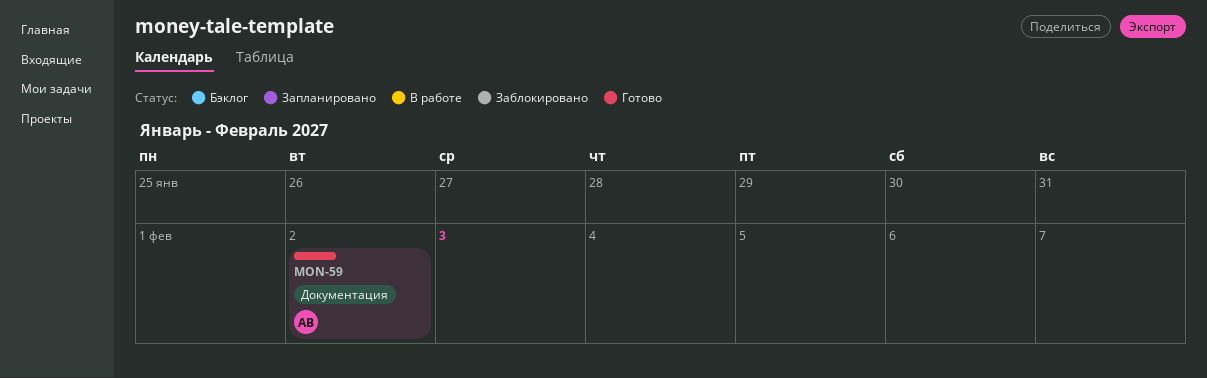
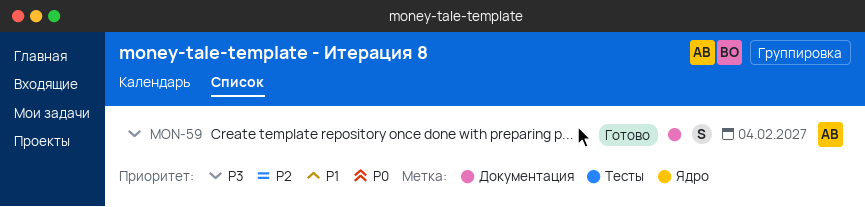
MON-59, due: Feb 2 -> Feb 4

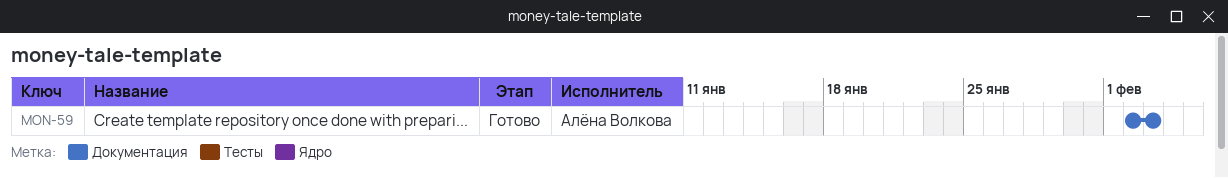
MON-59, due: Feb 4 -> Feb 3

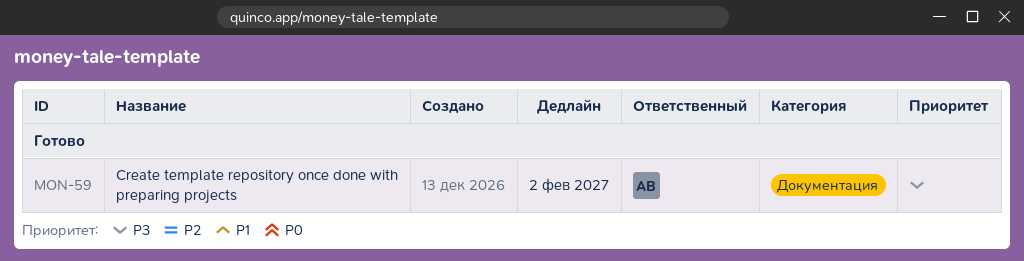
MON-59, due: Feb 3 -> Feb 2

